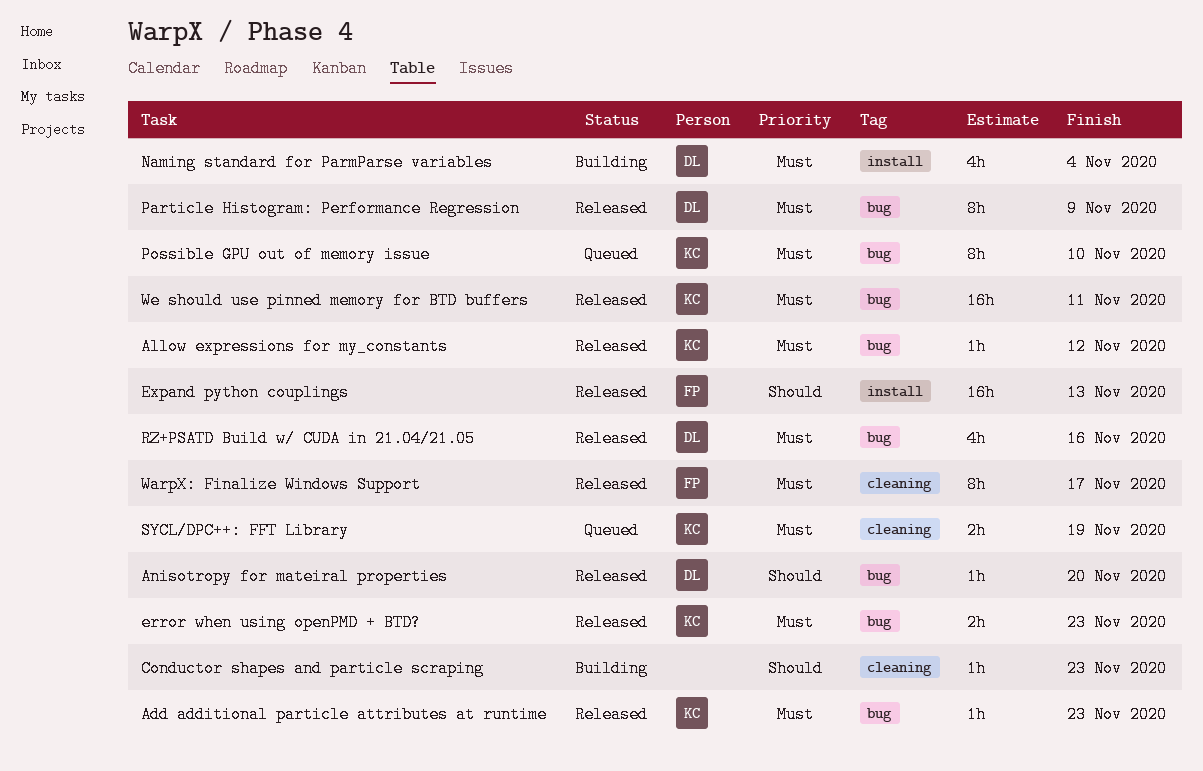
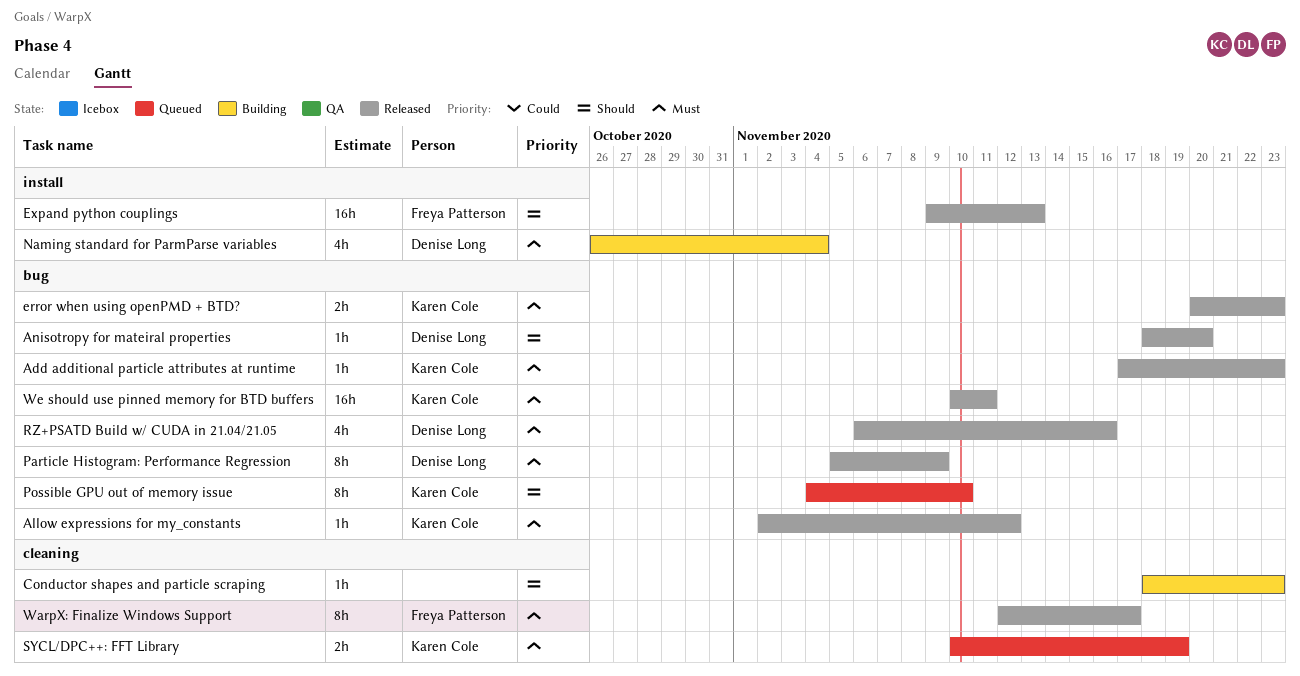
Possible GPU out of memory issue, priority: Must -> Should

